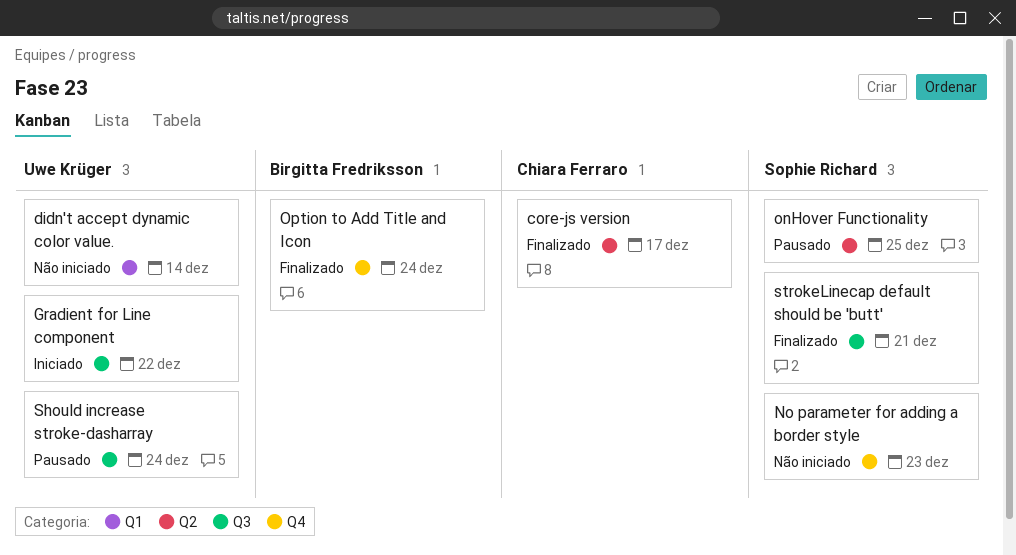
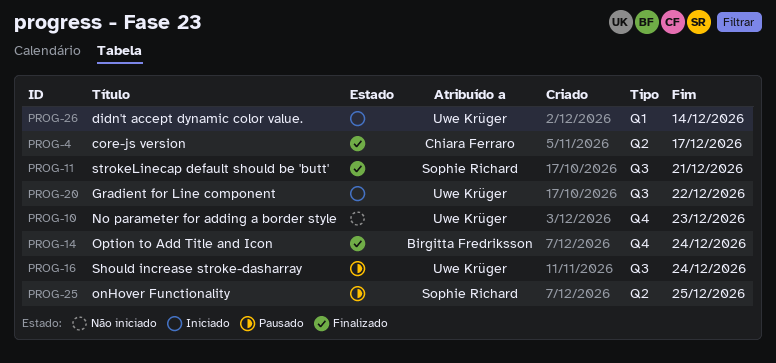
didn't accept dynamic color value., status: Não iniciado -> Iniciado
No parameter for adding a border style, owner: Sophie Richard -> Uwe Krüger

